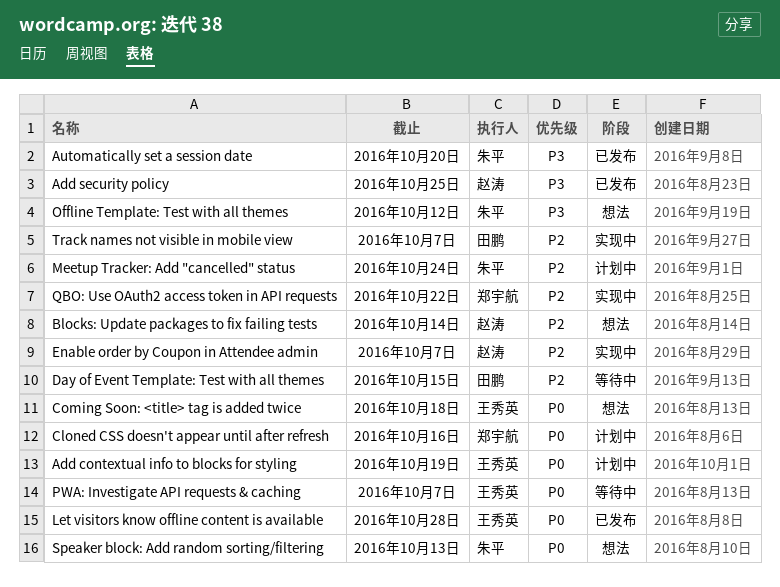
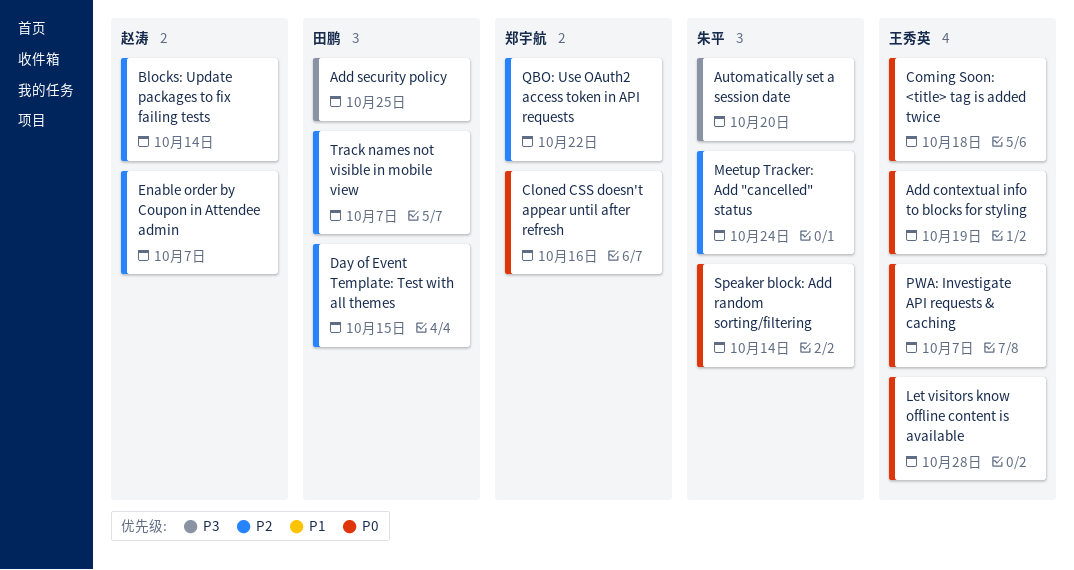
Add security policy, owner: 赵涛 -> 田鹏
Offline Template: Test with all themes: present -> none
Speaker block: Add random sorting/filtering, due: Oct 13 -> Oct 14

